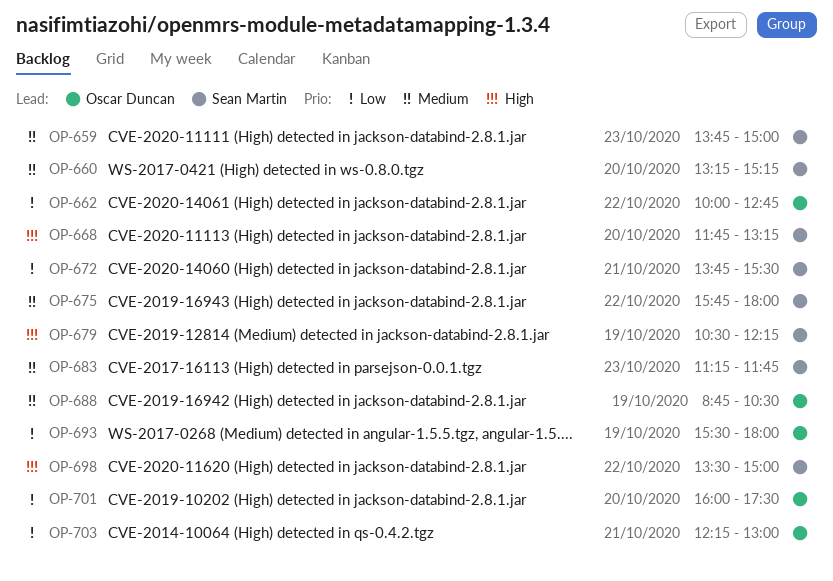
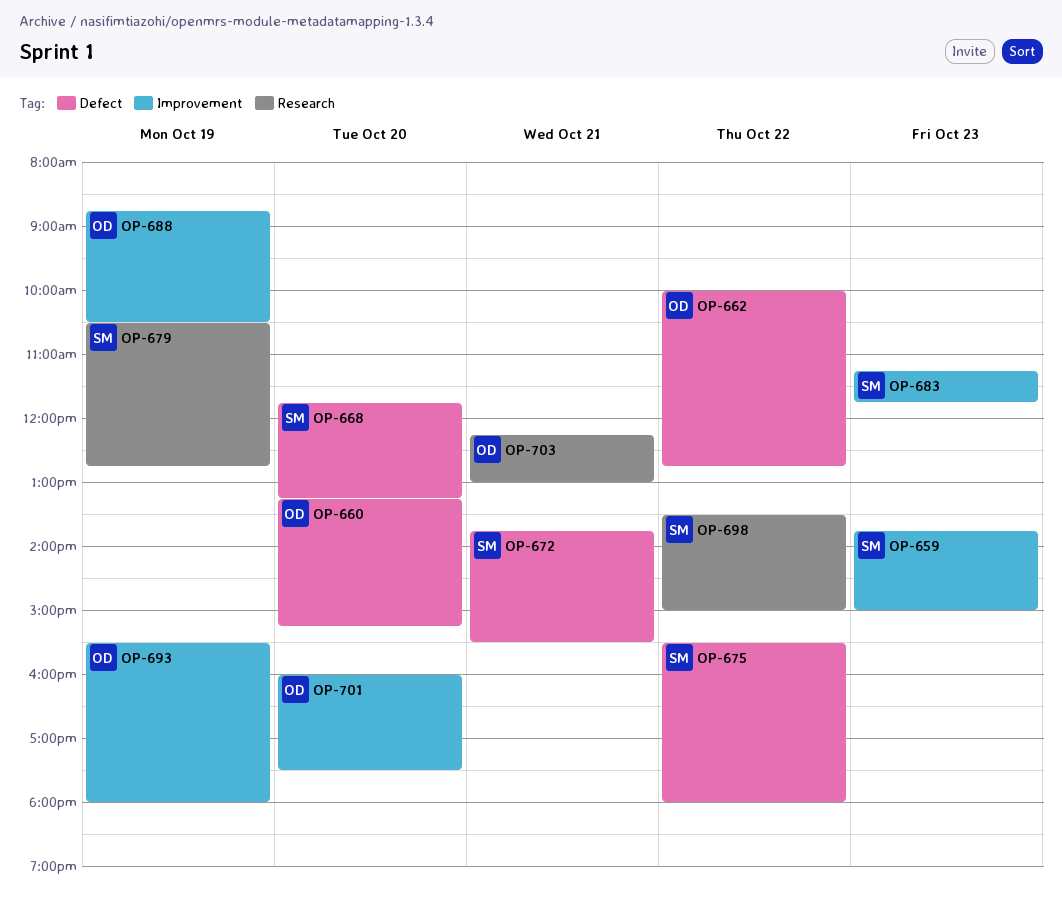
OP-660, owner: Sean Martin -> Oscar Duncan
OP-675, begins: 15:45 -> 15:30
OP-679, ends: 12:15 -> 12:45

